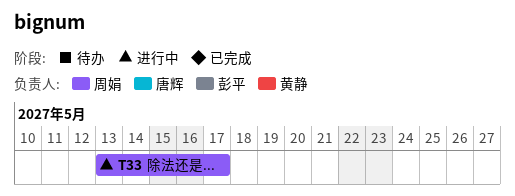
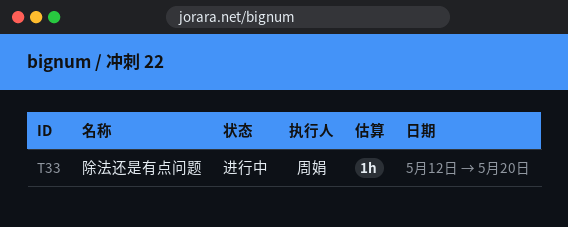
T33, start: May 13 -> May 12
T33, due: May 17 -> May 20

